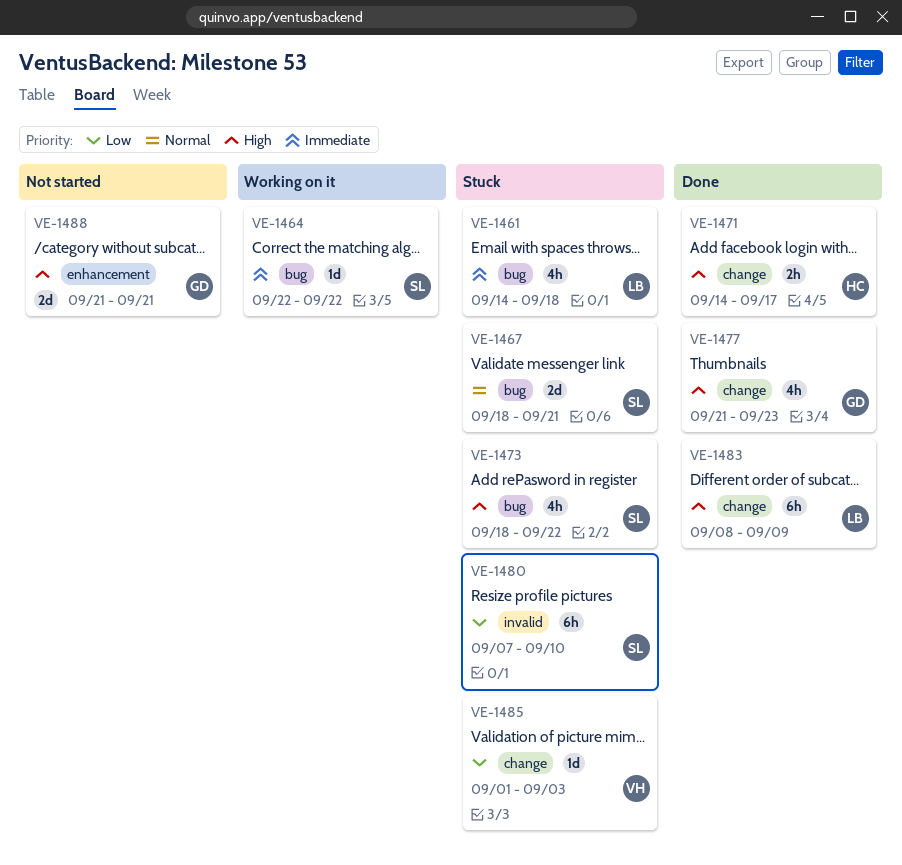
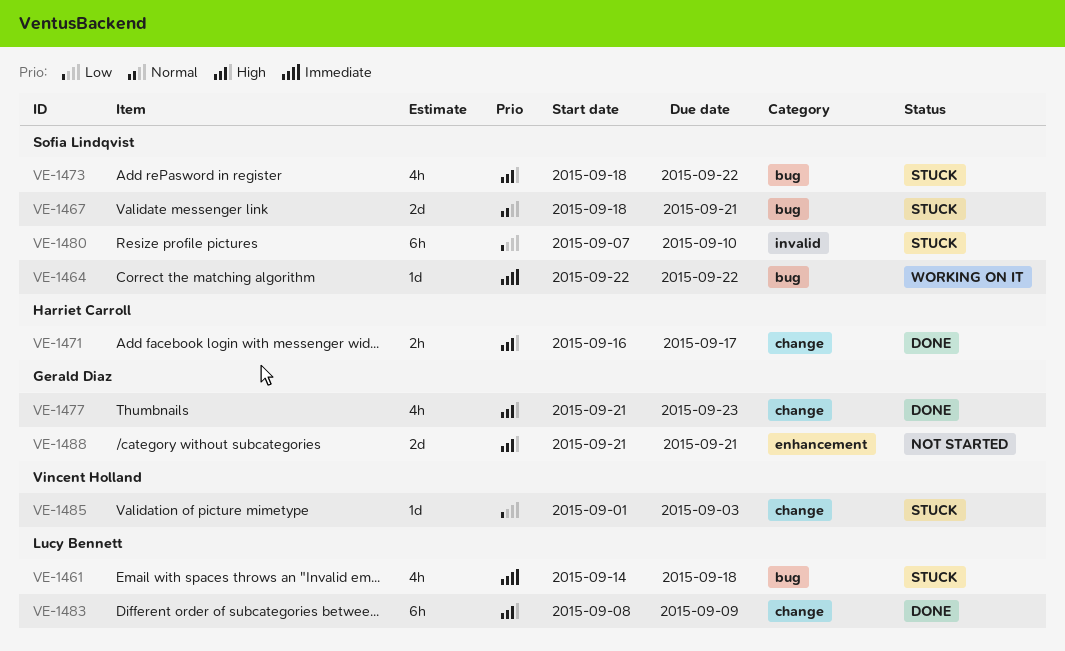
VE-1471, start: Sep 14 -> Sep 16

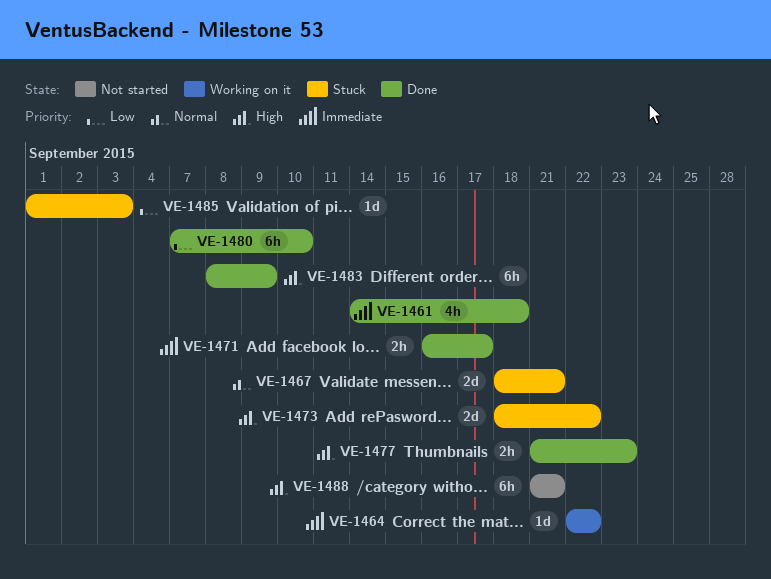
VE-1461, status: Stuck -> Done
VE-1471, priority: High -> Immediate
VE-1473, estimate: 4h -> 2d
VE-1477, estimate: 4h -> 2h
VE-1480, status: Stuck -> Done
VE-1488, estimate: 2d -> 6h

